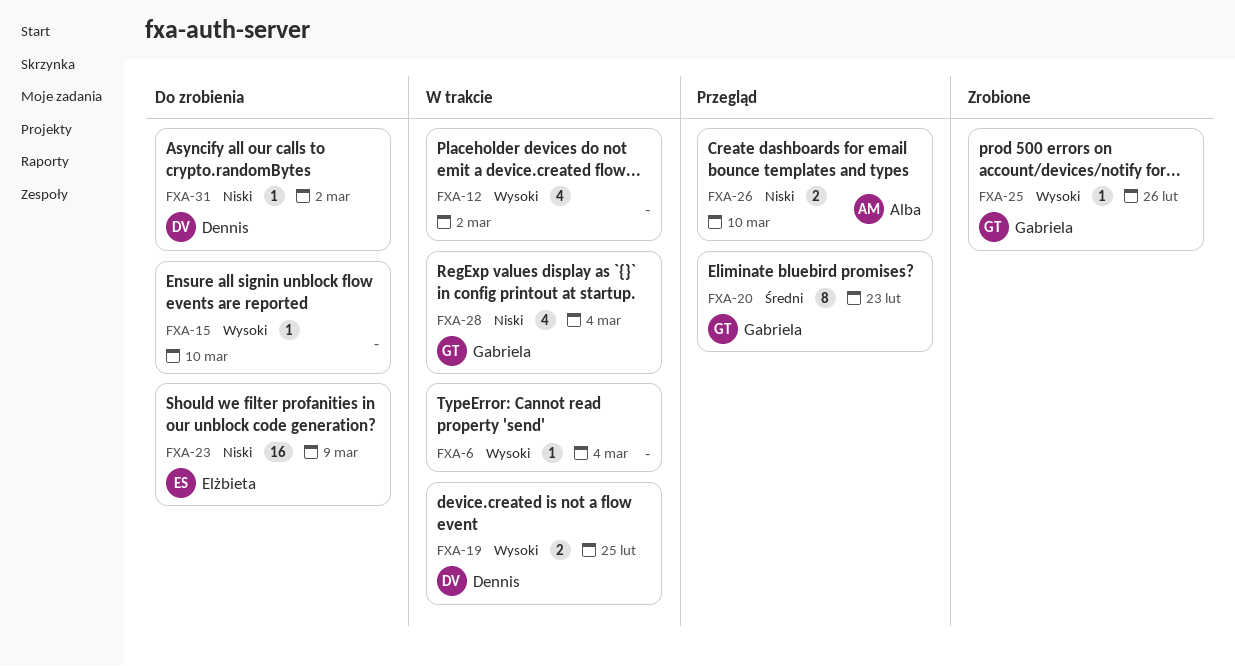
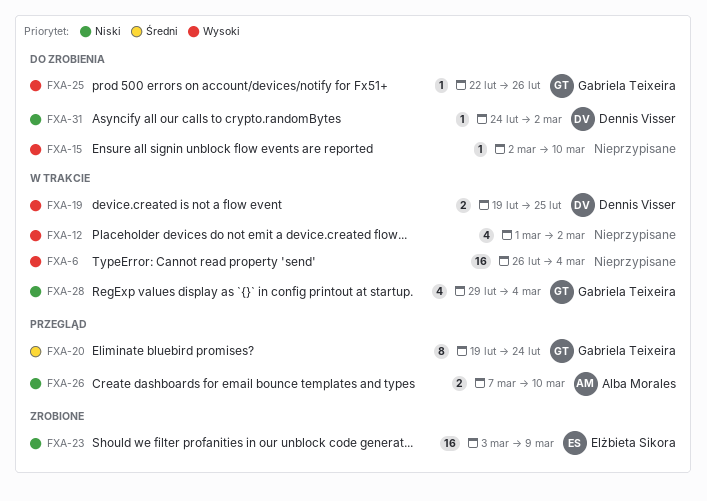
FXA-6, estimate: 1 -> 16
FXA-20, due: Feb 23 -> Feb 24
FXA-23, status: Do zrobienia -> Zrobione
FXA-25, status: Zrobione -> Do zrobienia

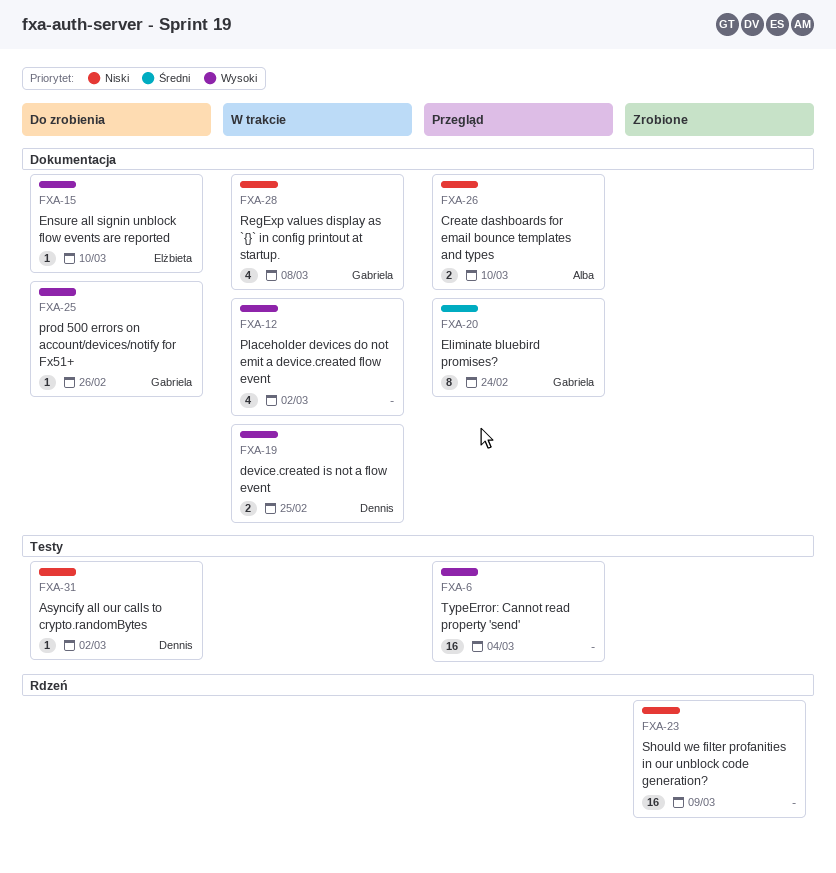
FXA-6, status: W trakcie -> Przegląd
FXA-15, owner: none -> Elżbieta Sikora
FXA-23, owner: Elżbieta Sikora -> none
FXA-28, due: Mar 4 -> Mar 8

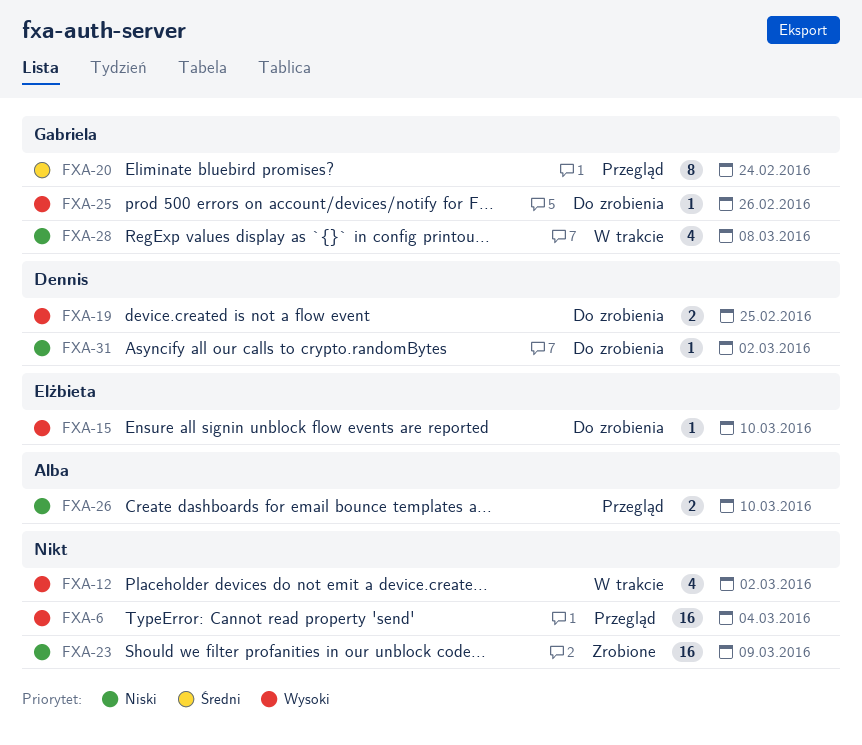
FXA-19, status: W trakcie -> Do zrobienia

